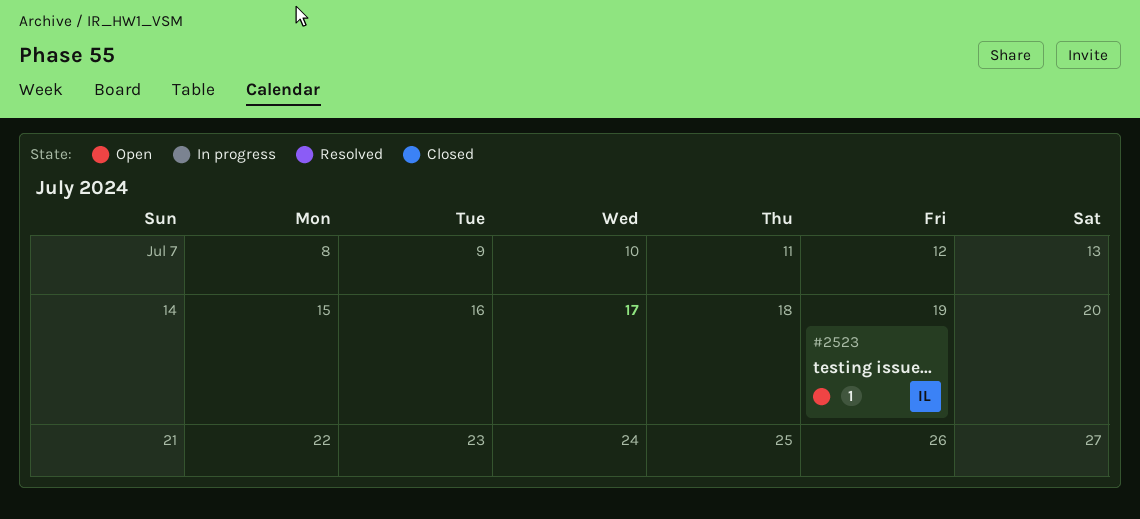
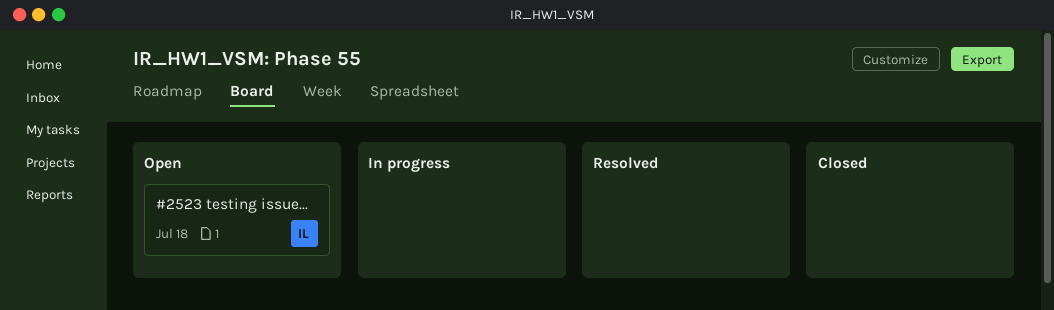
#2523, due: Jul 19 -> Jul 18

